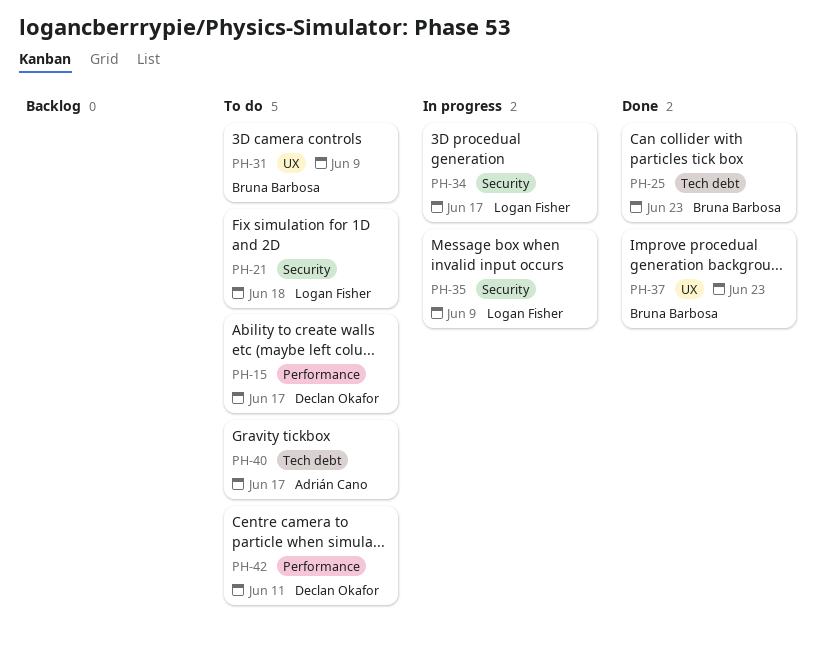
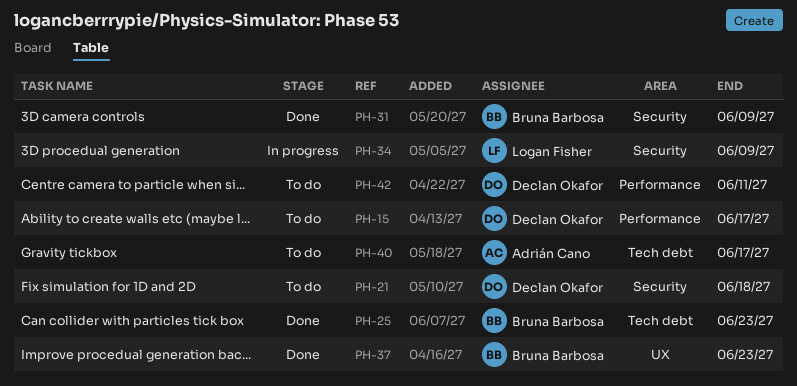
PH-21, owner: Logan Fisher -> Declan Okafor
PH-31, status: To do -> Done
PH-31, label: UX -> Security
PH-34, due: Jun 17 -> Jun 9
PH-35: present -> none

